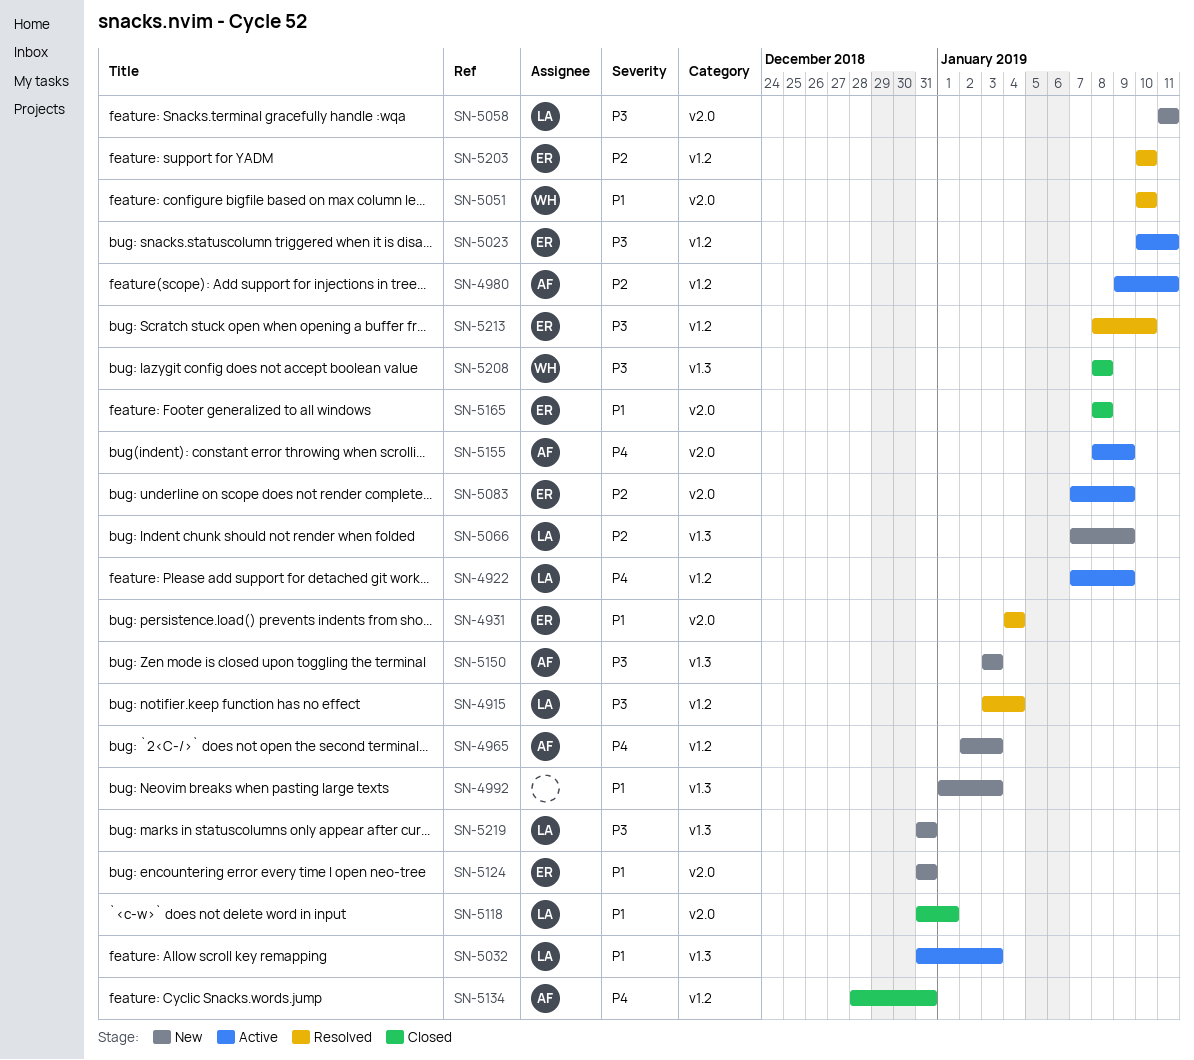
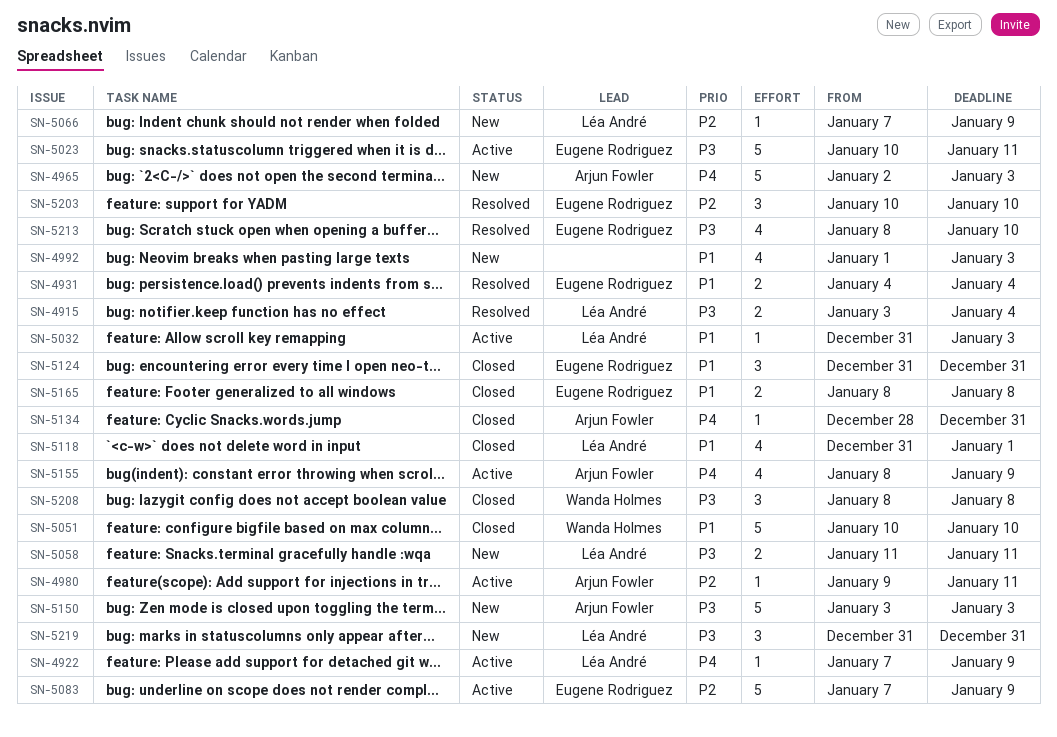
SN-5051, status: Resolved -> Closed
SN-5124, status: New -> Closed

